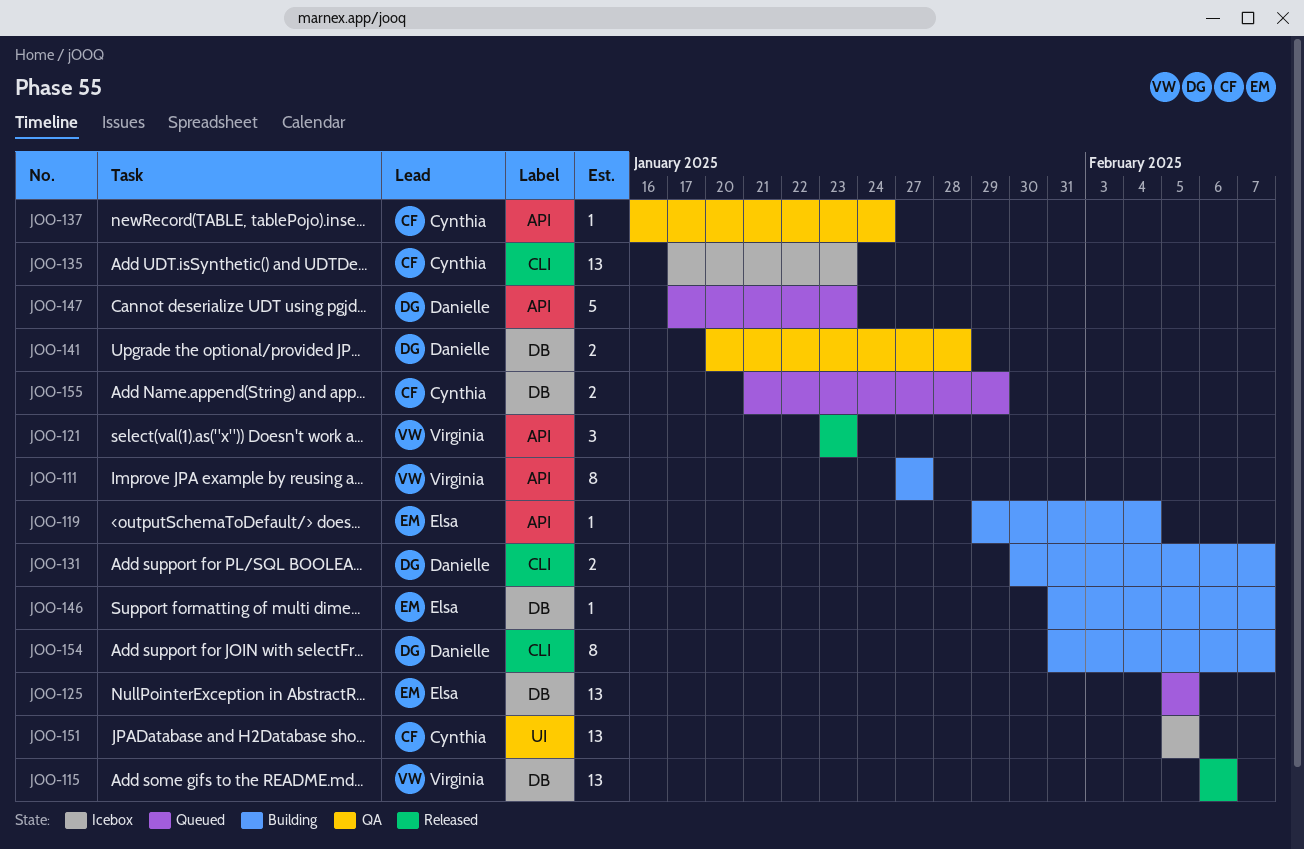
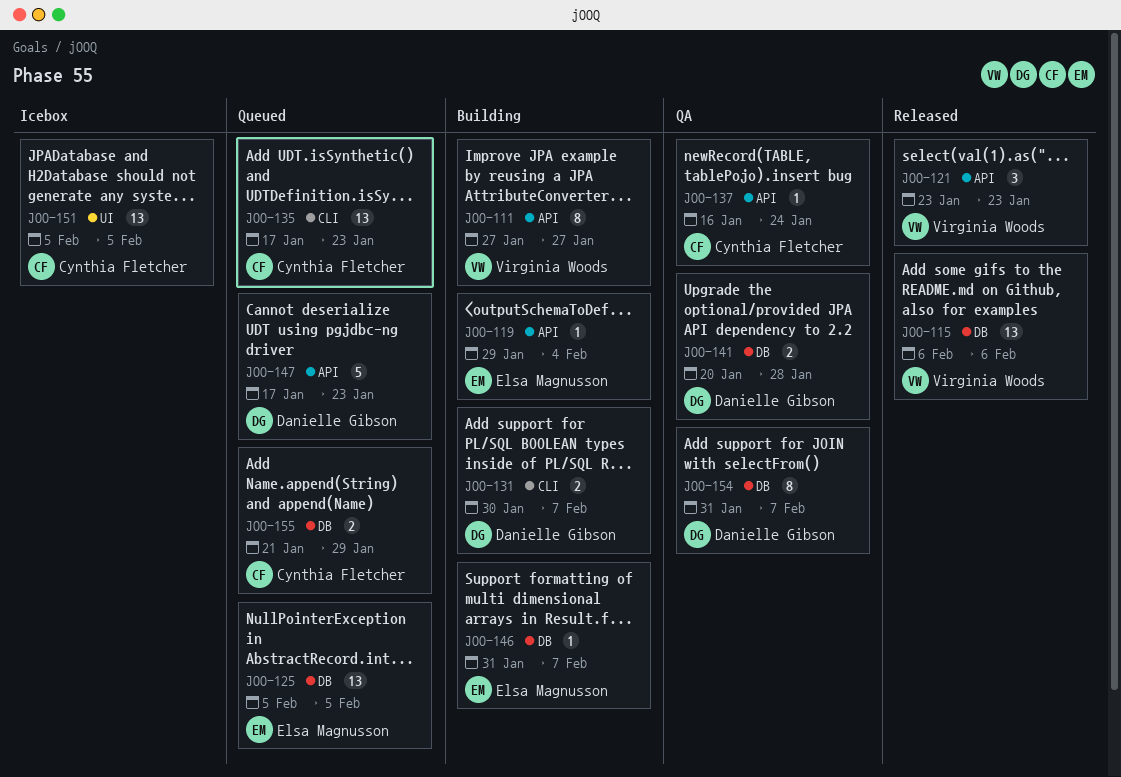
JOO-135, status: Icebox -> Queued
JOO-154, status: Building -> QA
JOO-154, label: CLI -> DB

